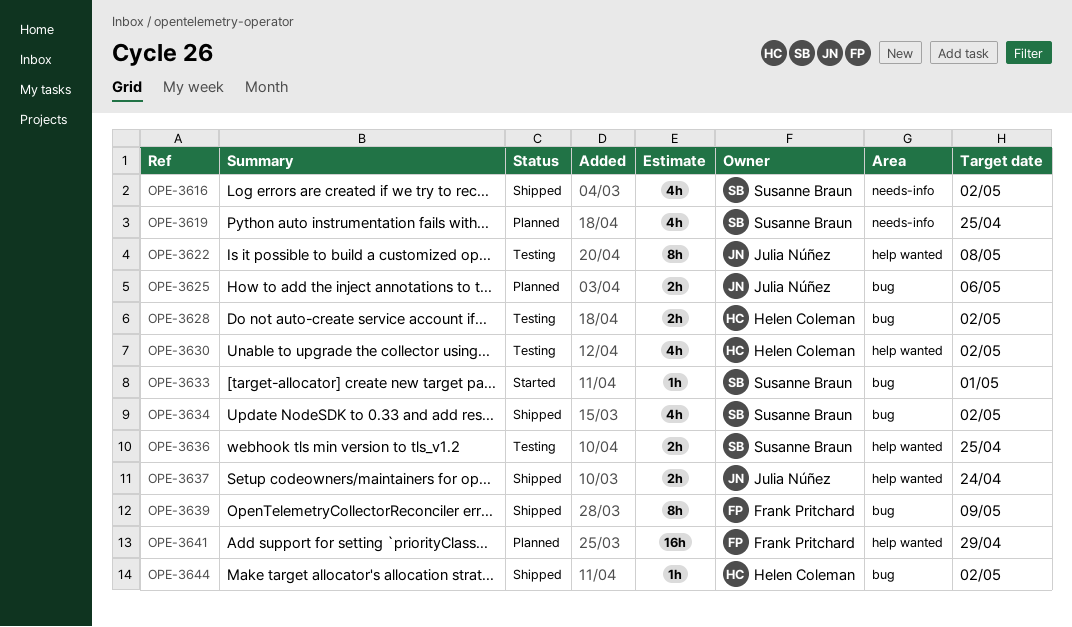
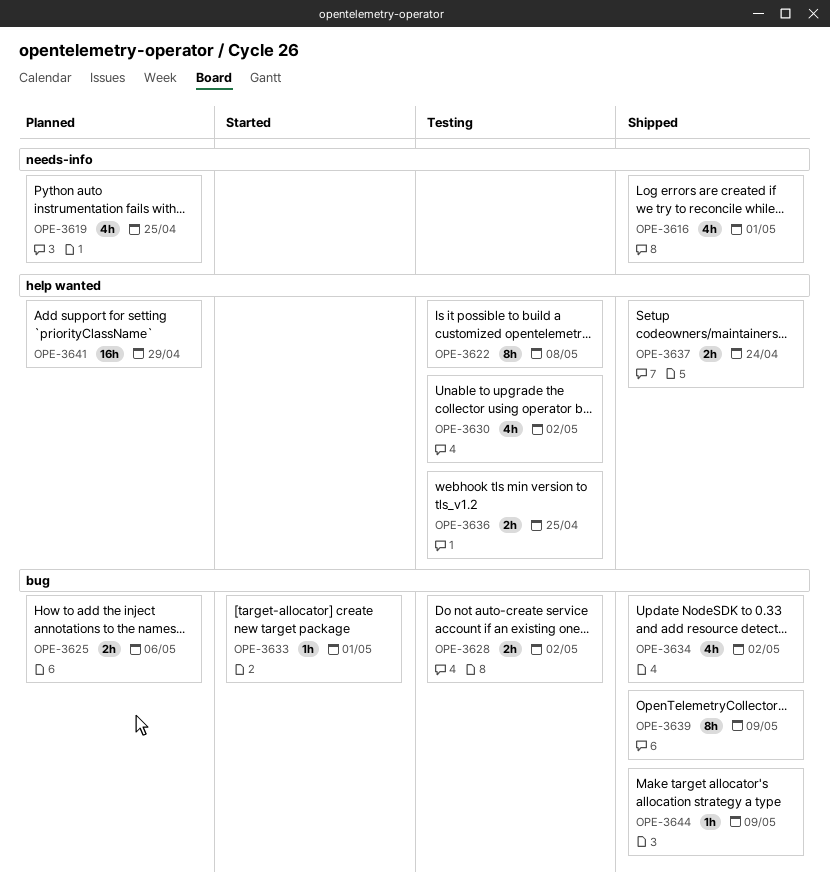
OPE-3616, due: May 2 -> May 1
OPE-3644, due: May 2 -> May 9

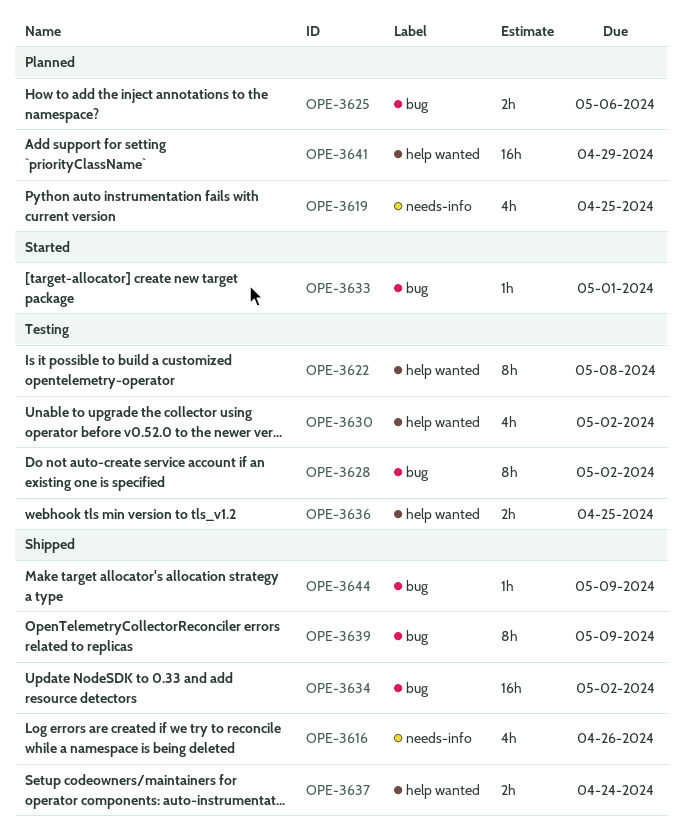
OPE-3616, due: May 1 -> Apr 26
OPE-3628, estimate: 2h -> 8h
OPE-3634, estimate: 4h -> 16h

